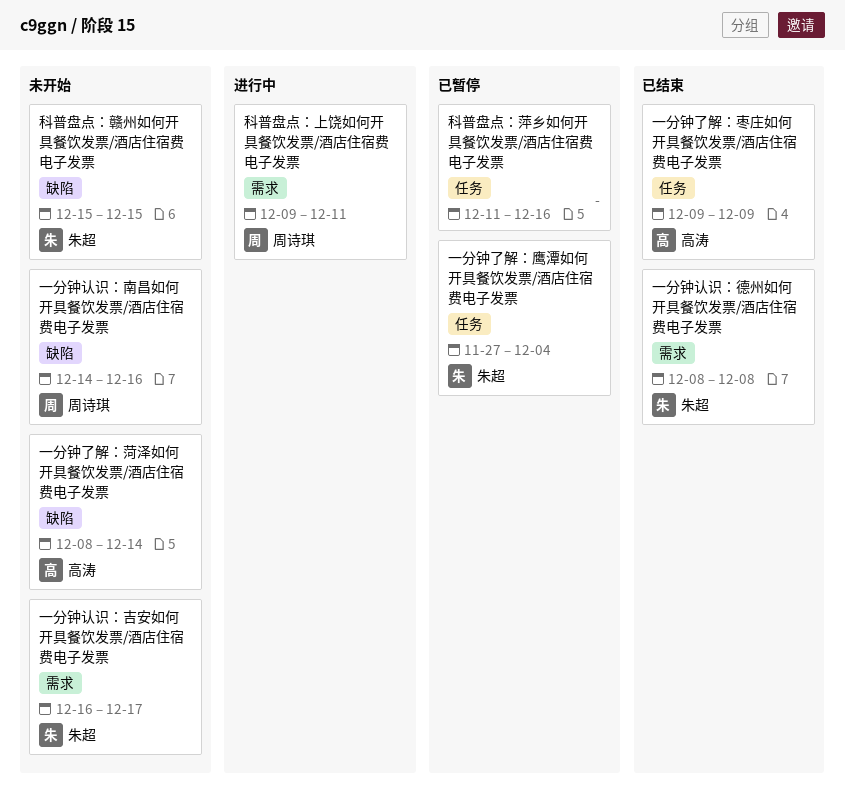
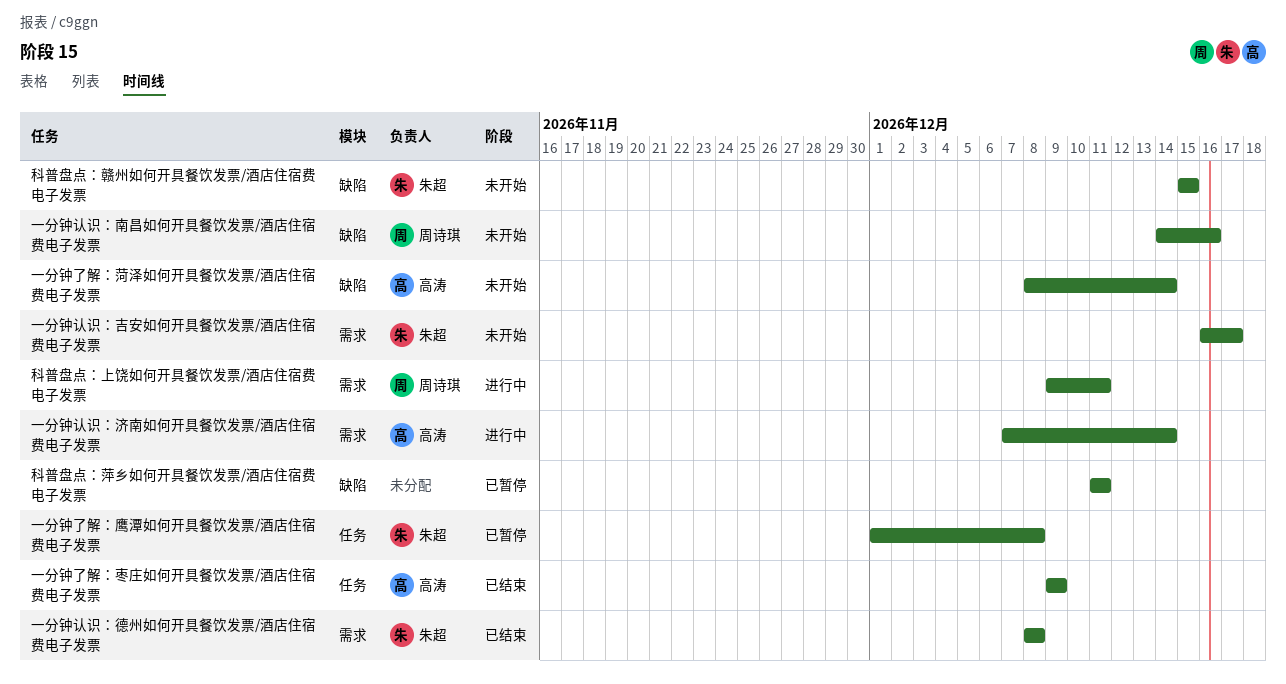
一分钟了解：鹰潭如何开具餐饮发票/酒店住宿费电子发票, start: Nov 27 -> Dec 1
一分钟了解：鹰潭如何开具餐饮发票/酒店住宿费电子发票, due: Dec 4 -> Dec 8
一分钟认识：济南如何开具餐饮发票/酒店住宿费电子发票: none -> present
科普盘点：萍乡如何开具餐饮发票/酒店住宿费电子发票, label: 任务 -> 缺陷
科普盘点：萍乡如何开具餐饮发票/酒店住宿费电子发票, due: Dec 16 -> Dec 11

